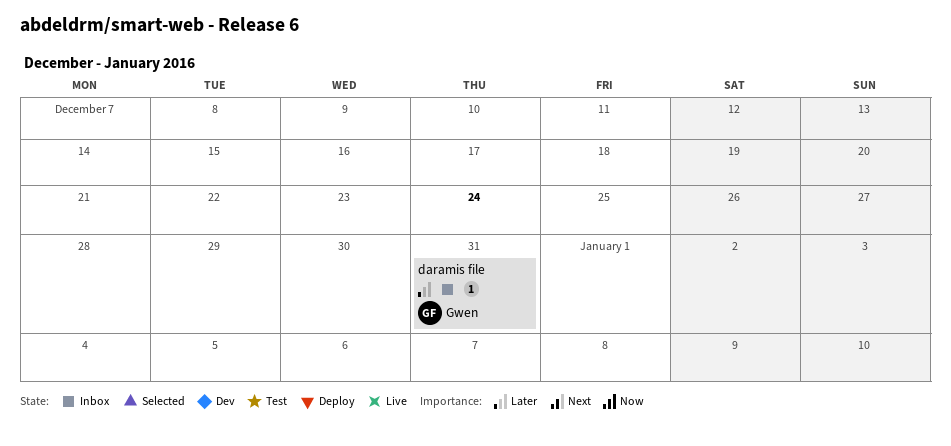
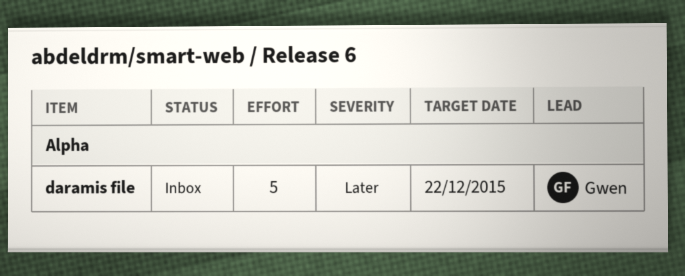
daramis file, estimate: 1 -> 5
daramis file, due: Dec 31 -> Dec 22

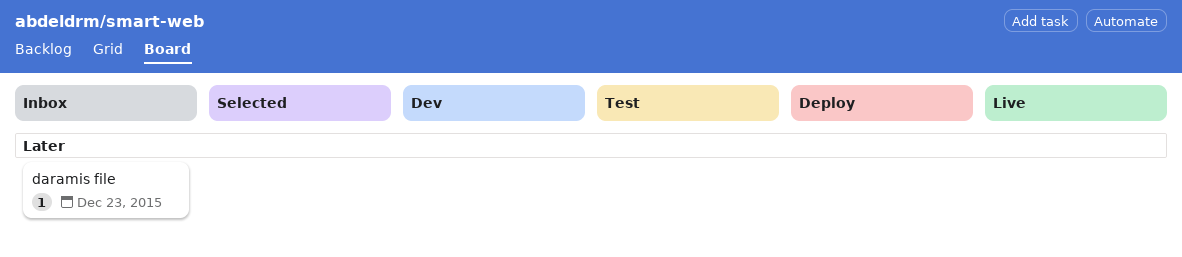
daramis file, estimate: 5 -> 1
daramis file, due: Dec 22 -> Dec 23

